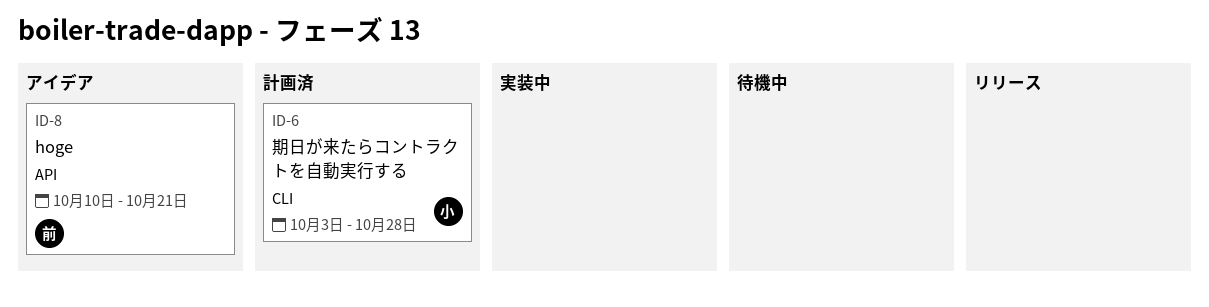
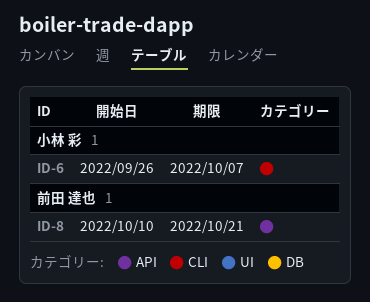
ID-6, start: Oct 3 -> Sep 26
ID-6, due: Oct 28 -> Oct 7

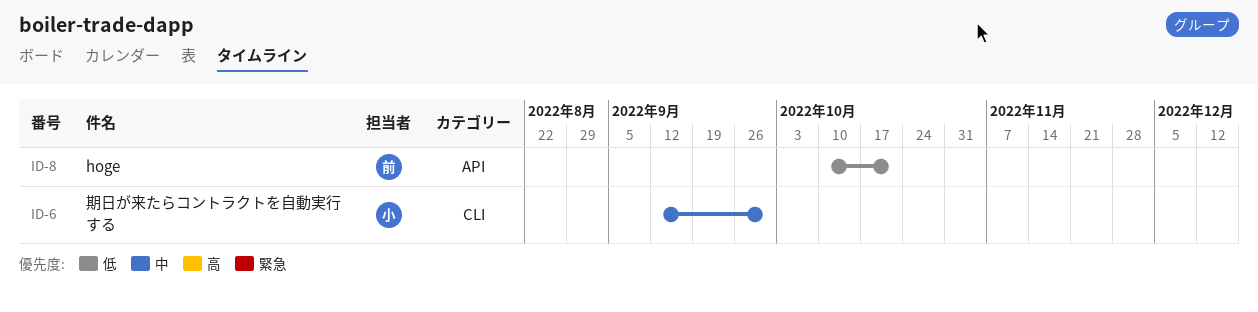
ID-6, start: Sep 26 -> Sep 12
ID-6, due: Oct 7 -> Sep 30

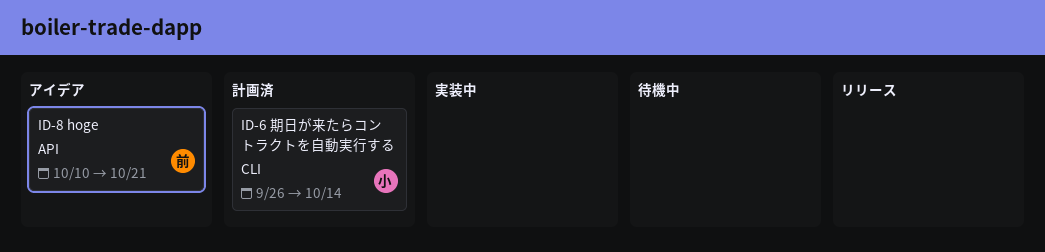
ID-6, start: Sep 12 -> Sep 26
ID-6, due: Sep 30 -> Oct 14

